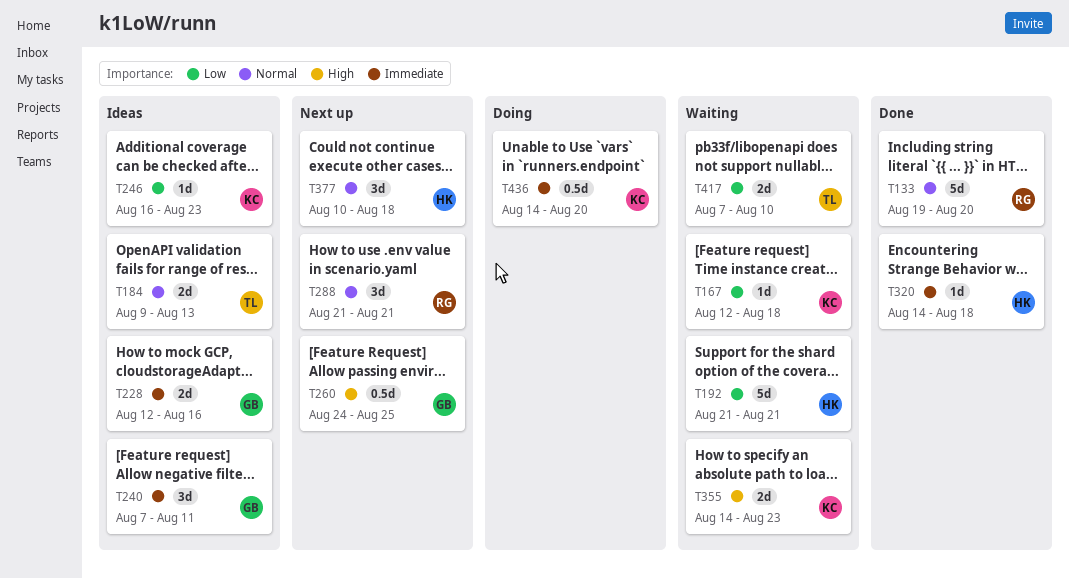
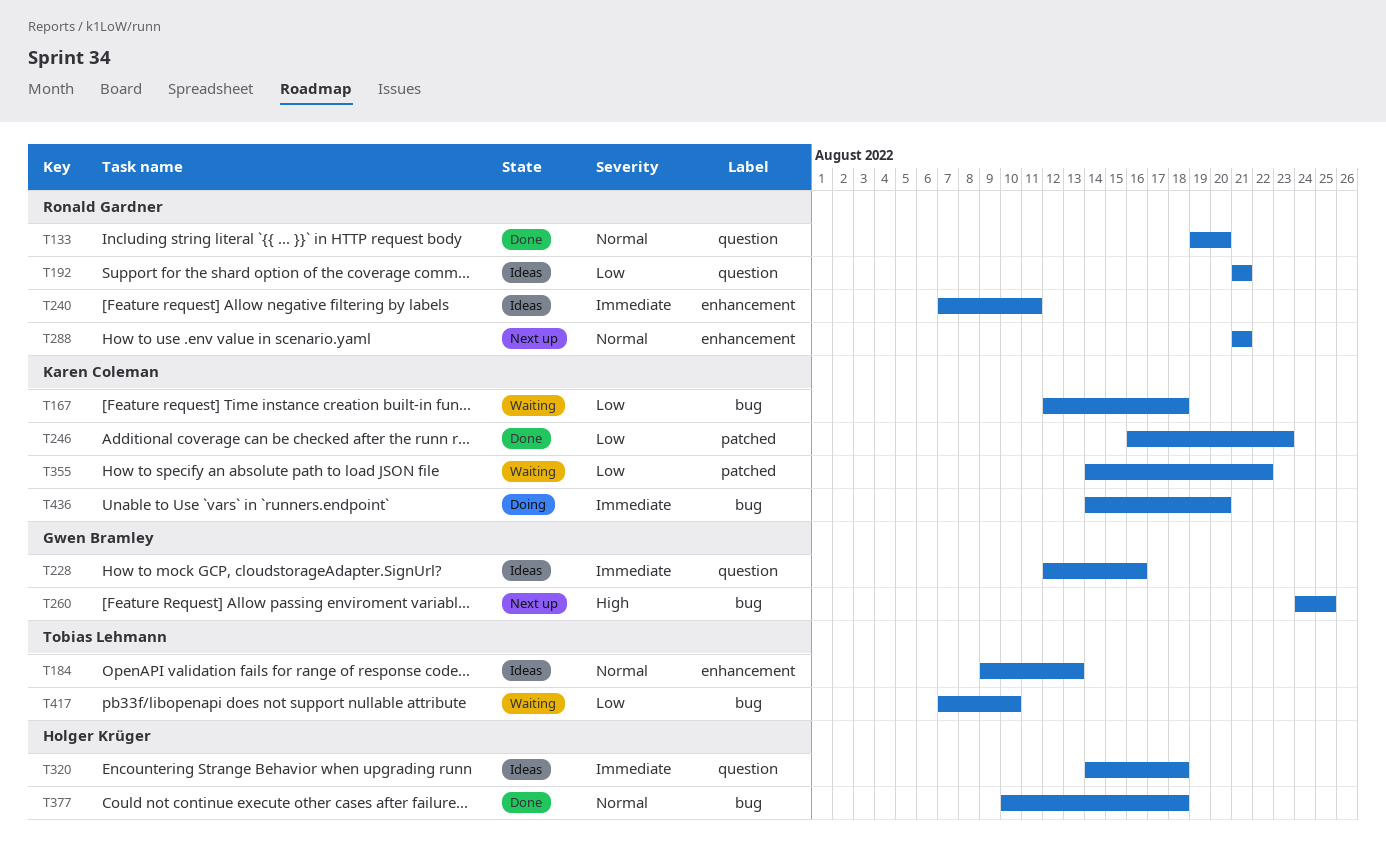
T192, status: Waiting -> Ideas
T192, owner: Holger Krüger -> Ronald Gardner
T240, owner: Gwen Bramley -> Ronald Gardner
T246, status: Ideas -> Done
T320, status: Done -> Ideas
T355, priority: High -> Low
T355, due: Aug 23 -> Aug 22
T377, status: Next up -> Done

